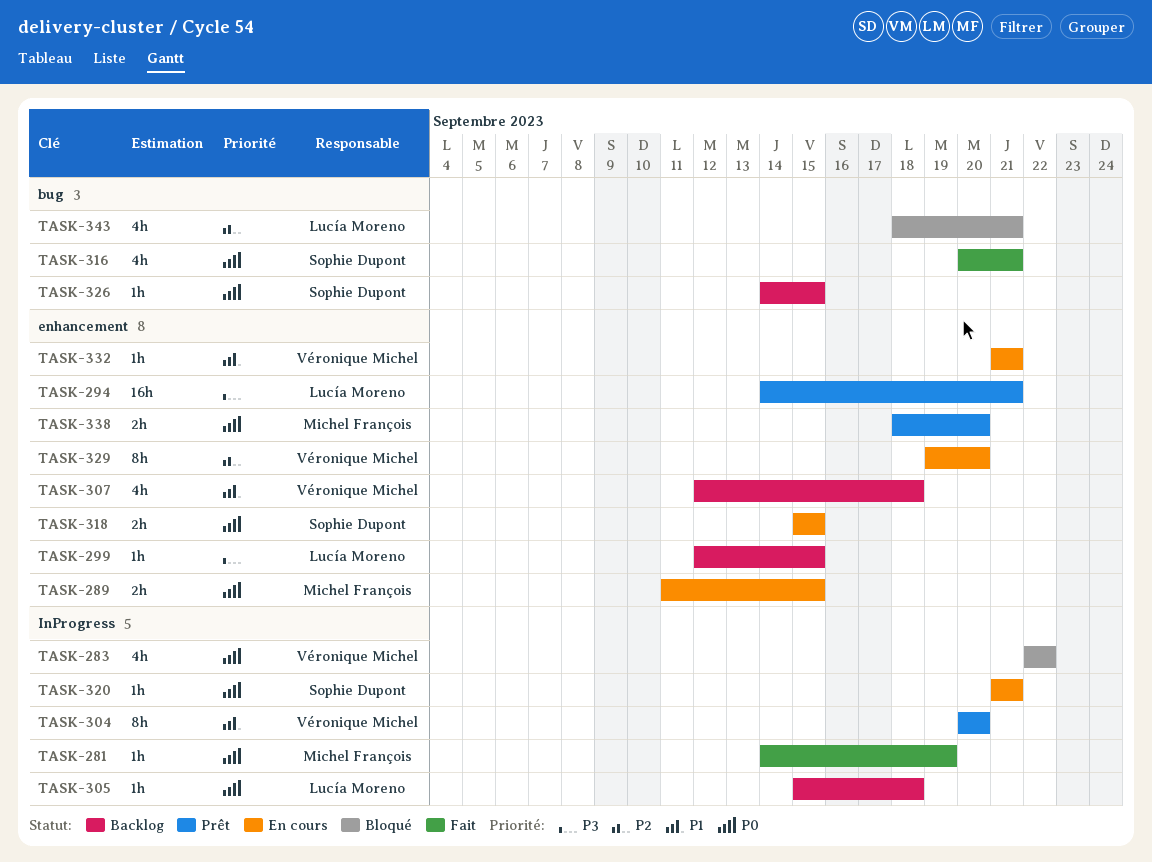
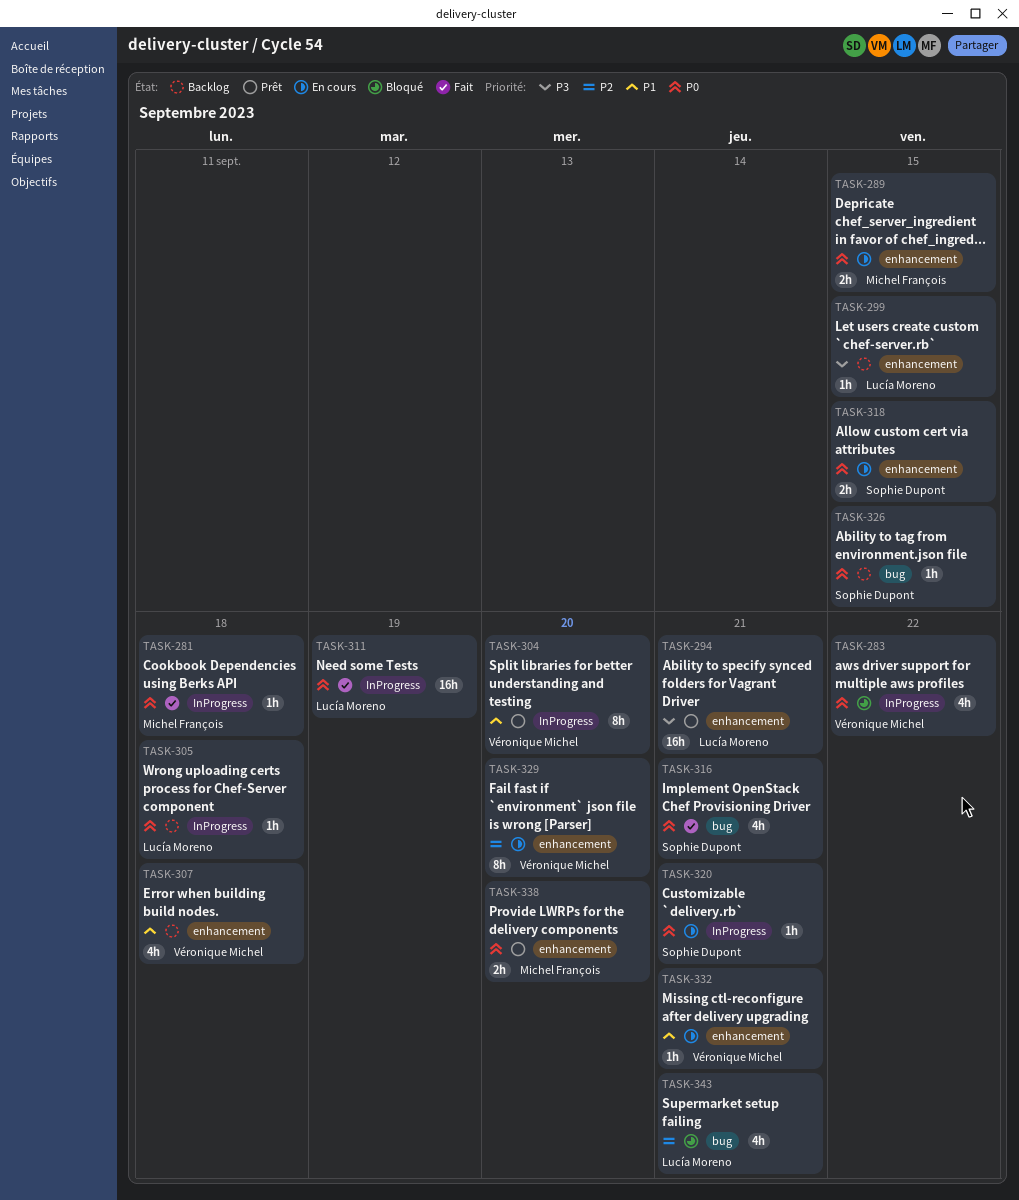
TASK-281, due: Sep 19 -> Sep 18
TASK-311: none -> present

